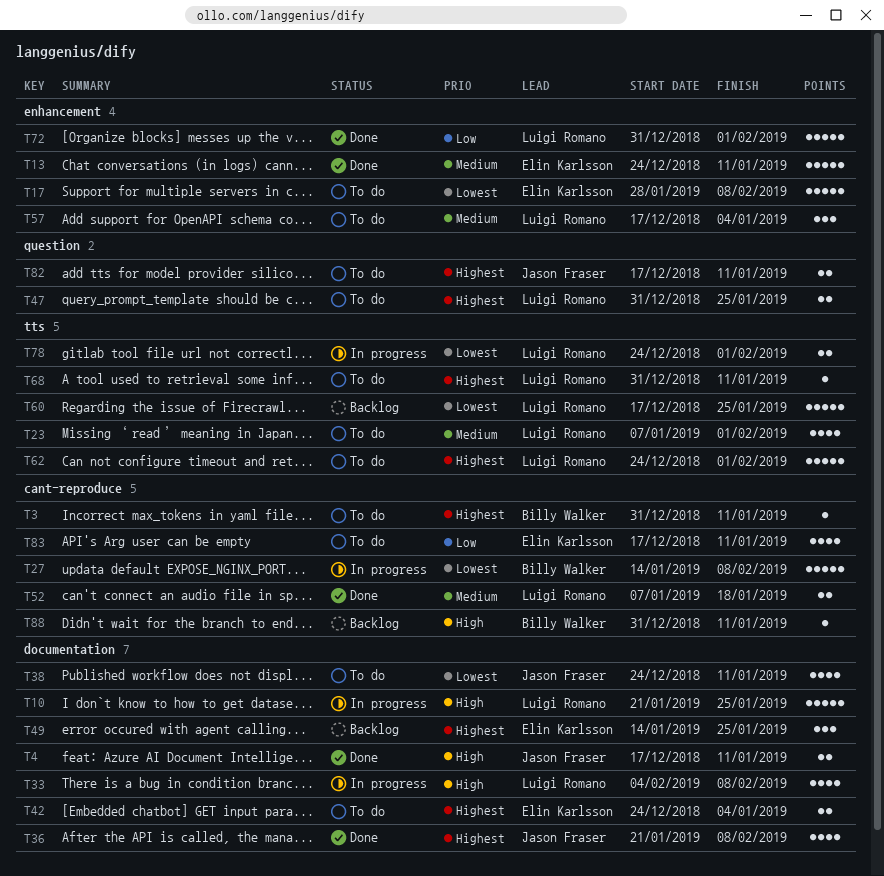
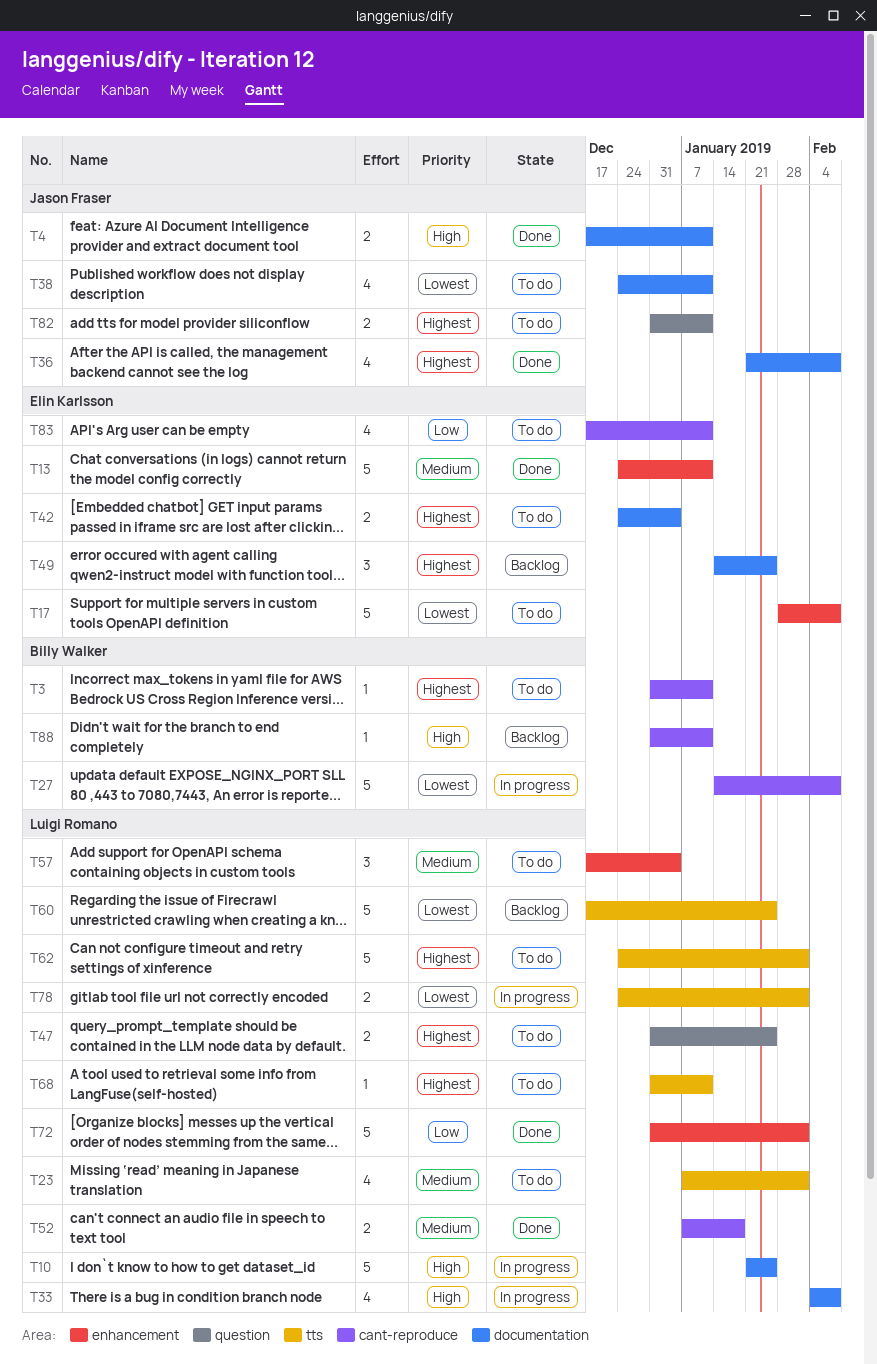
T82, start: Dec 17 -> Dec 31

